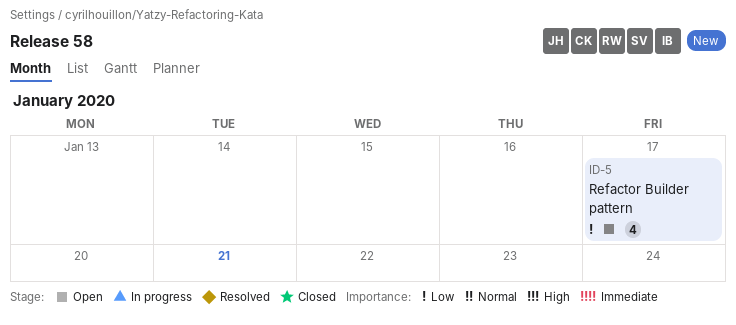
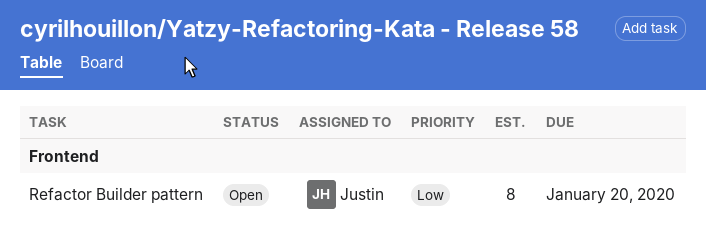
Refactor Builder pattern, estimate: 4 -> 8
Refactor Builder pattern, due: Jan 17 -> Jan 20

